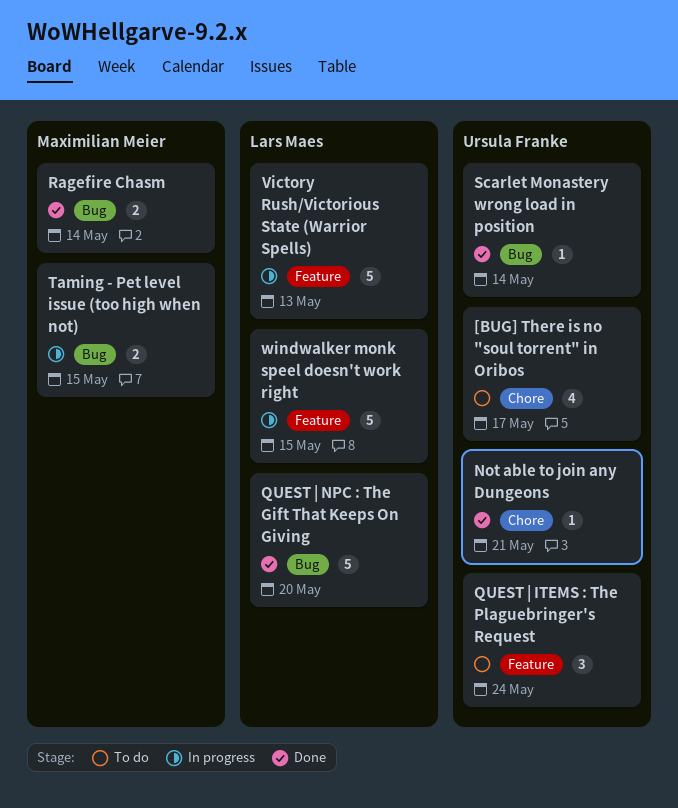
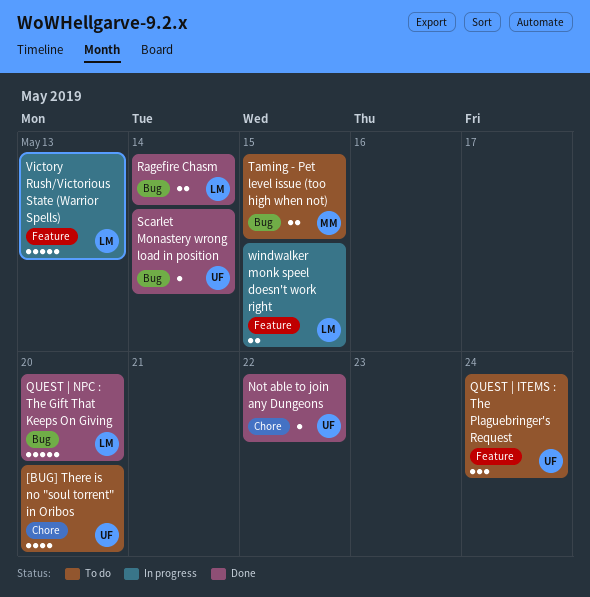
[BUG] There is no "soul torrent" in Oribos, due: May 17 -> May 20
Not able to join any Dungeons, due: May 21 -> May 22
Ragefire Chasm, owner: Maximilian Meier -> Lars Maes
Taming - Pet level issue (too high when not), status: In progress -> To do
windwalker monk speel doesn't work right, estimate: 5 -> 2

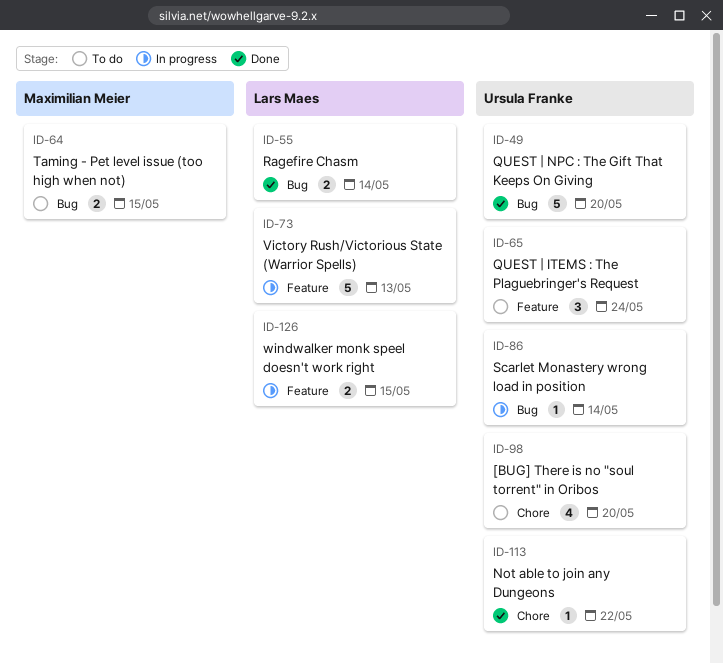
QUEST | NPC : The Gift That Keeps On Giving, owner: Lars Maes -> Ursula Franke
Scarlet Monastery wrong load in position, status: Done -> In progress

